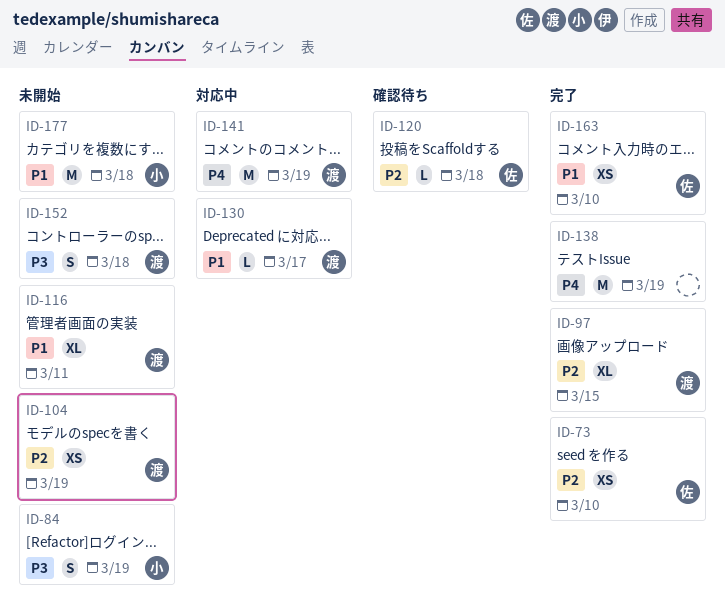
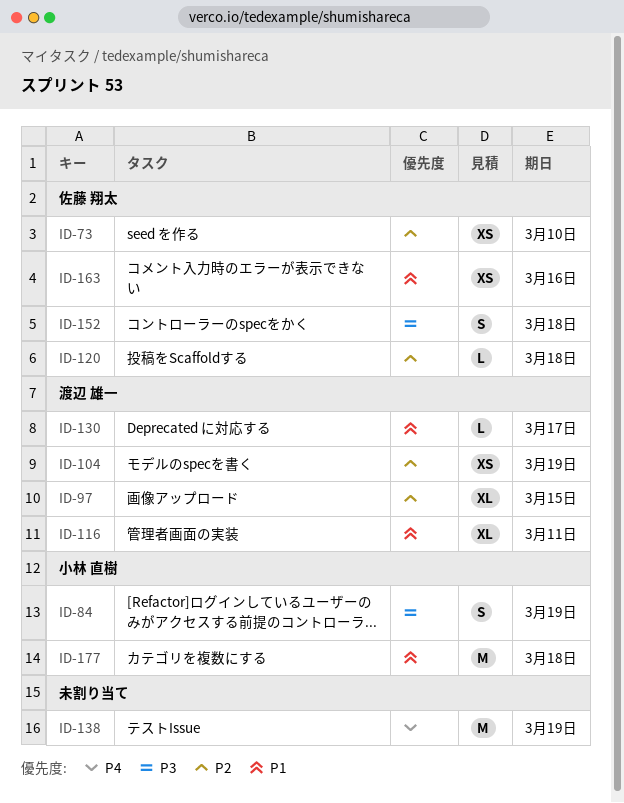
ID-141: present -> none
ID-152, owner: 渡辺 雄一 -> 佐藤 翔太
ID-163, due: Mar 10 -> Mar 16

